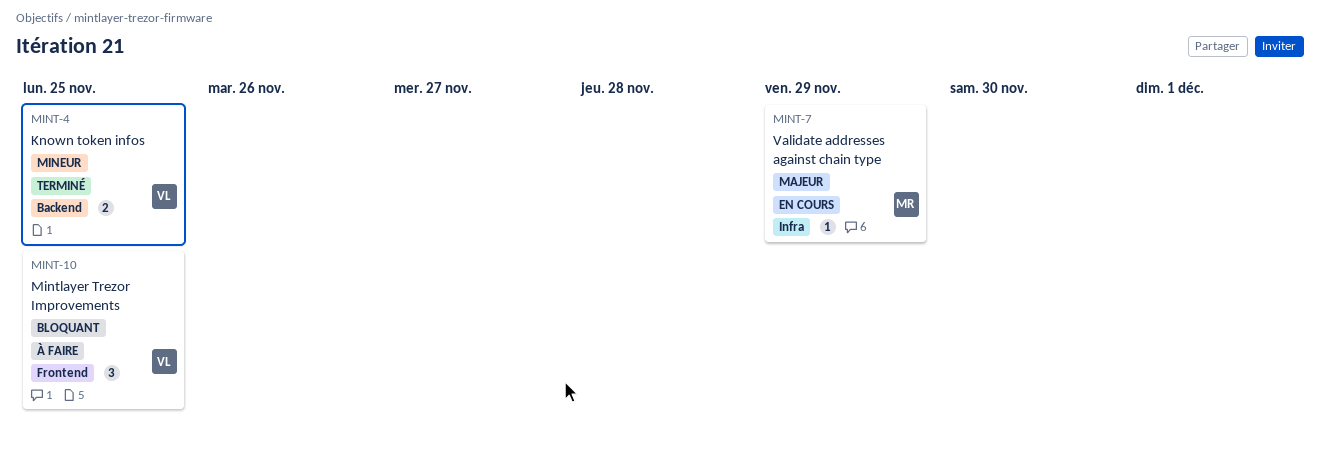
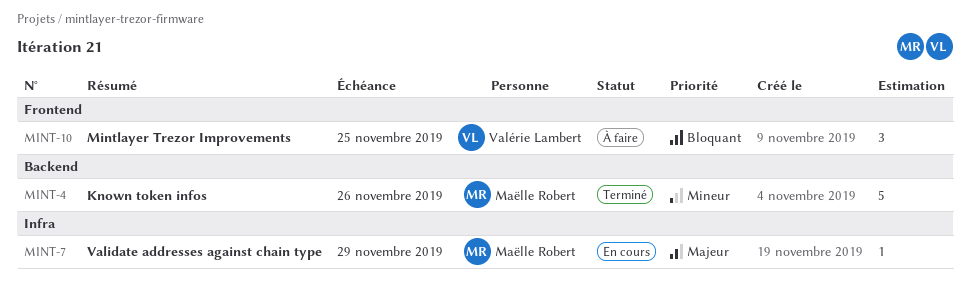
MINT-4, owner: Valérie Lambert -> Maëlle Robert
MINT-4, estimate: 2 -> 5
MINT-4, due: Nov 25 -> Nov 26

